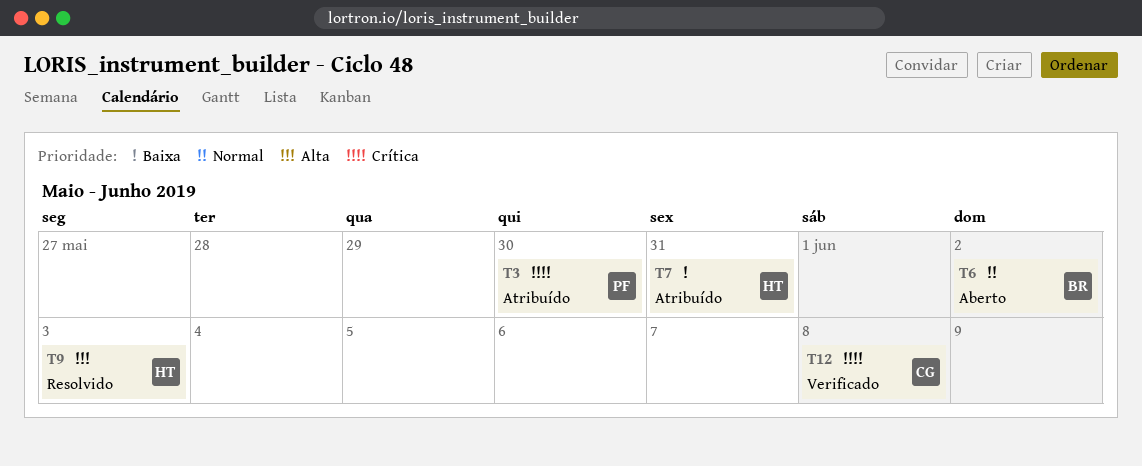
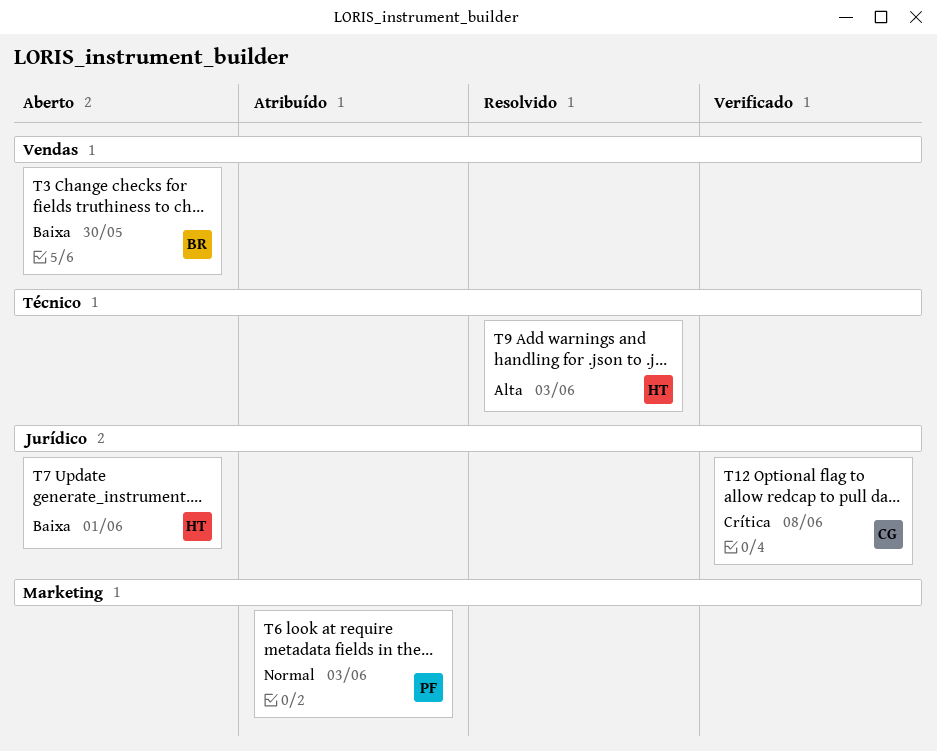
T3, status: Atribuído -> Aberto
T3, owner: PF -> BR
T3, priority: Crítica -> Baixa
T6, status: Aberto -> Atribuído
T6, owner: BR -> PF
T6, due: Jun 2 -> Jun 3
T7, status: Atribuído -> Aberto
T7, due: May 31 -> Jun 1

